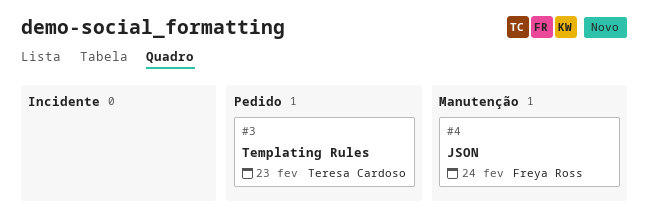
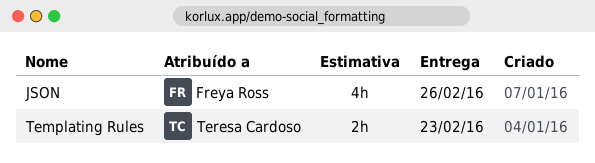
JSON, due: Feb 24 -> Feb 26

